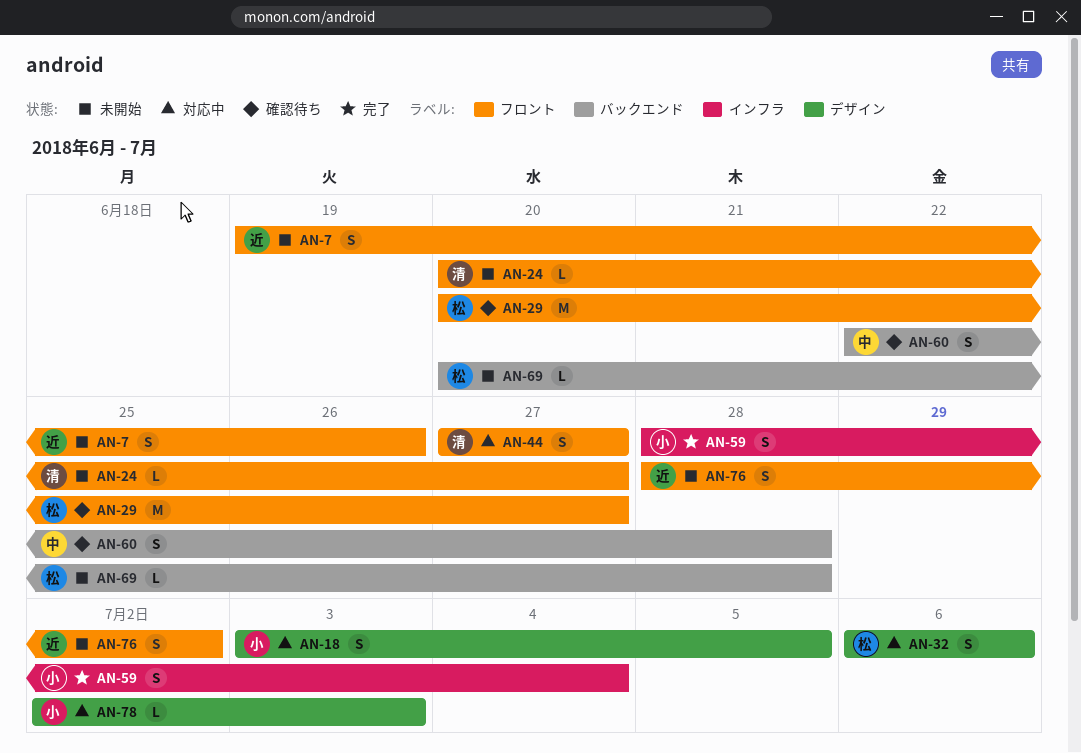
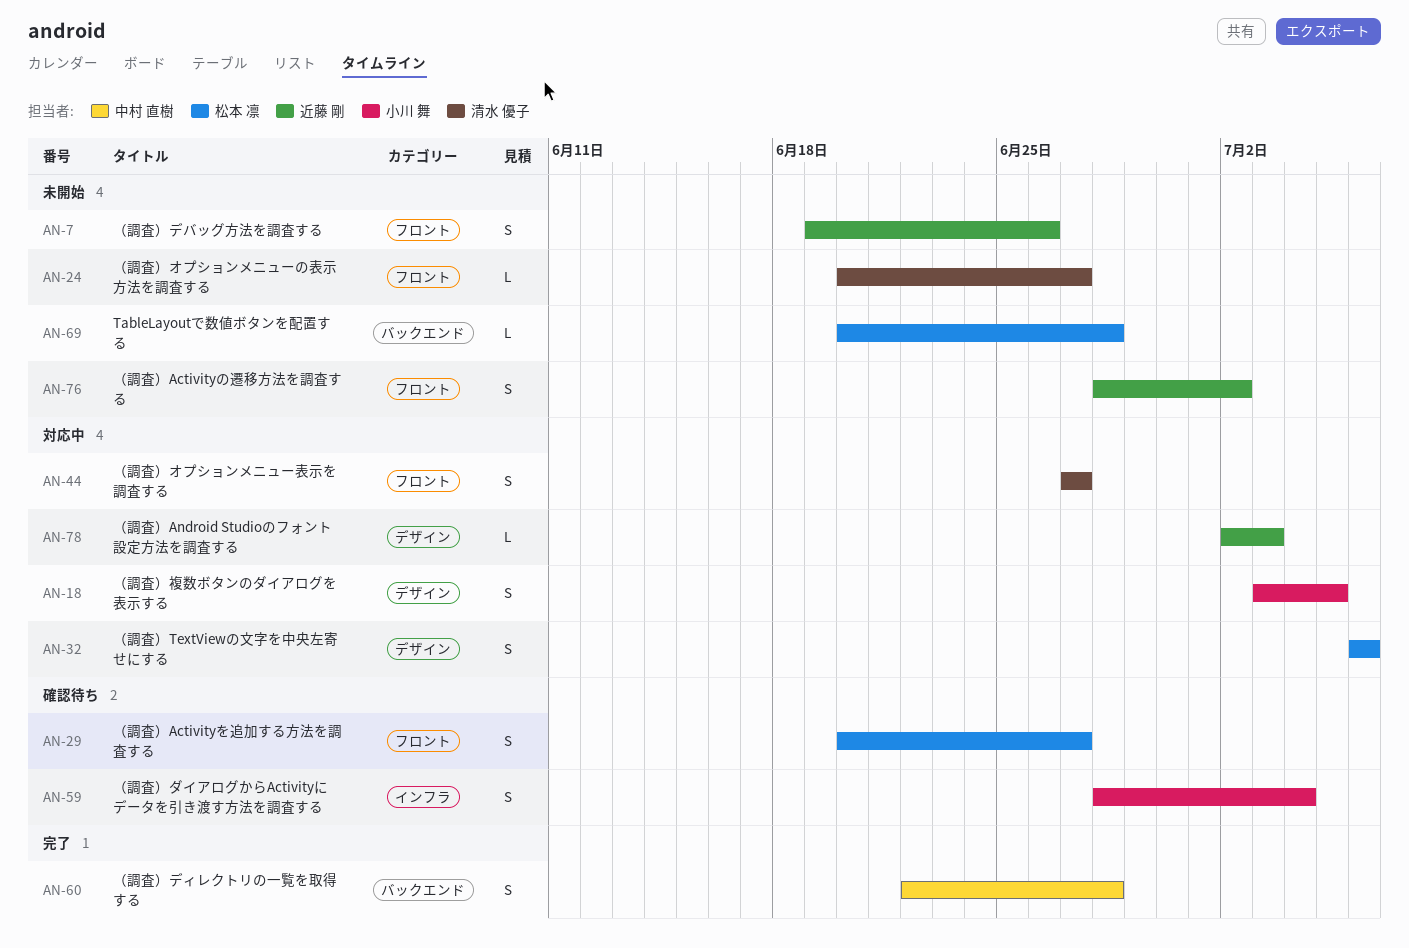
AN-29, estimate: M -> S
AN-59, status: 完了 -> 確認待ち
AN-60, status: 確認待ち -> 完了
AN-78, owner: 小川 舞 -> 近藤 剛

